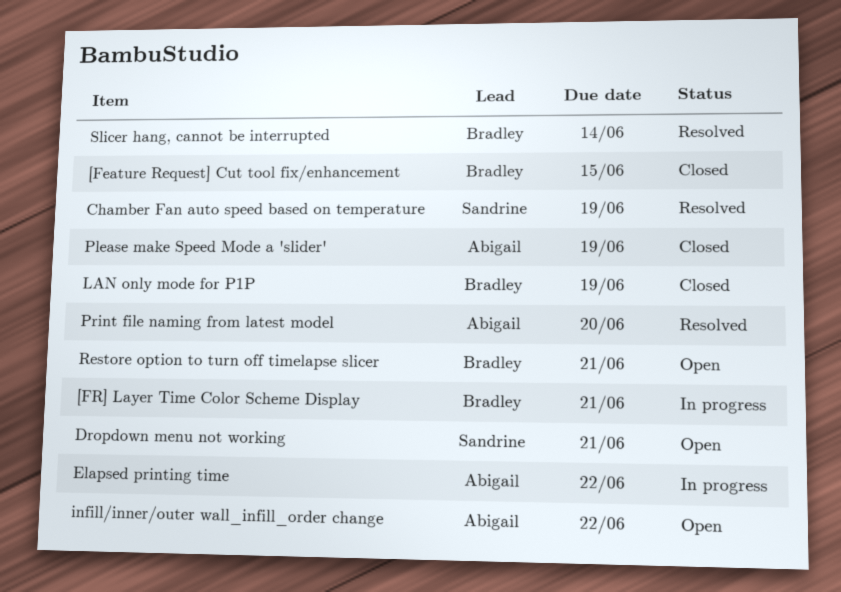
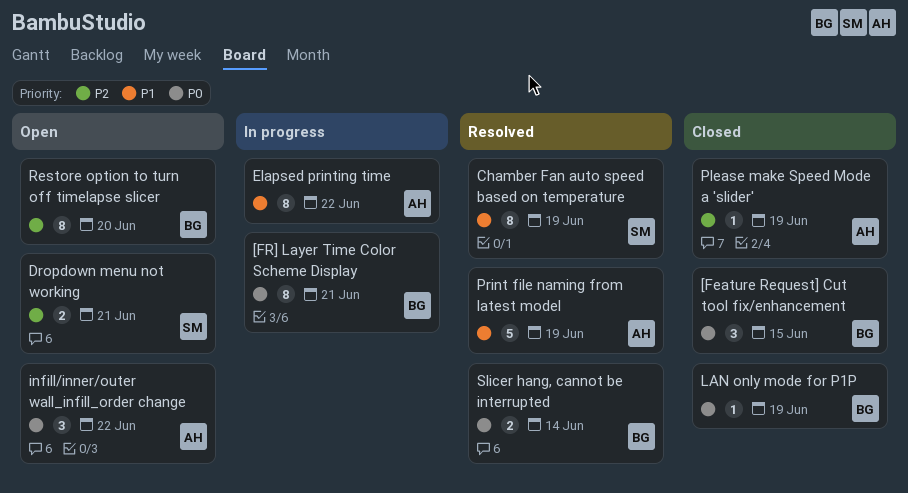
Print file naming from latest model, due: Jun 20 -> Jun 19
Restore option to turn off timelapse slicer, due: Jun 21 -> Jun 20

